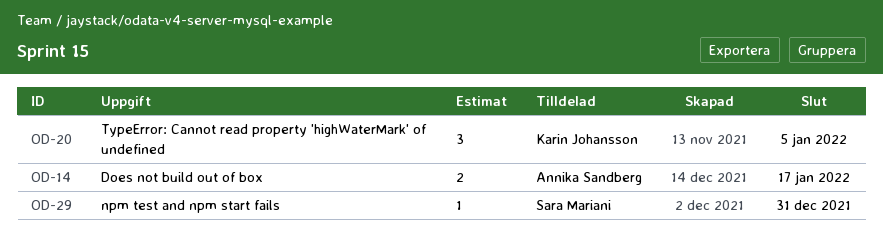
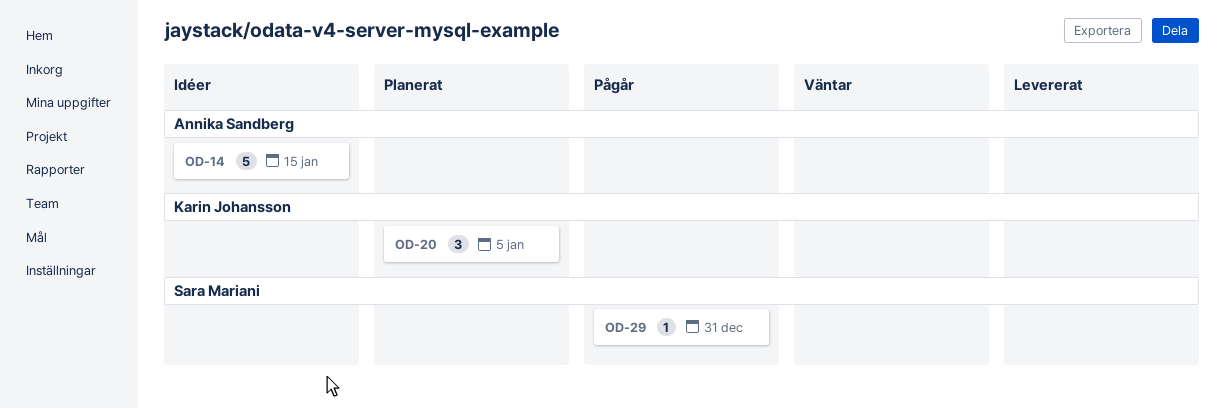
OD-14, estimate: 2 -> 5
OD-14, due: Jan 17 -> Jan 15

